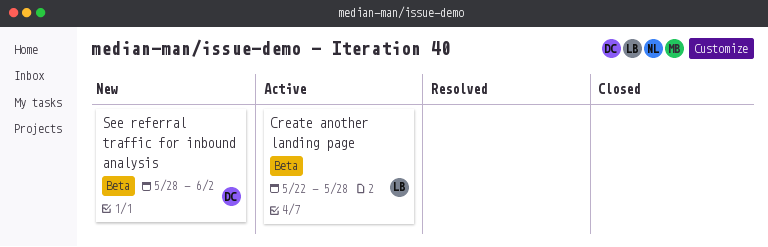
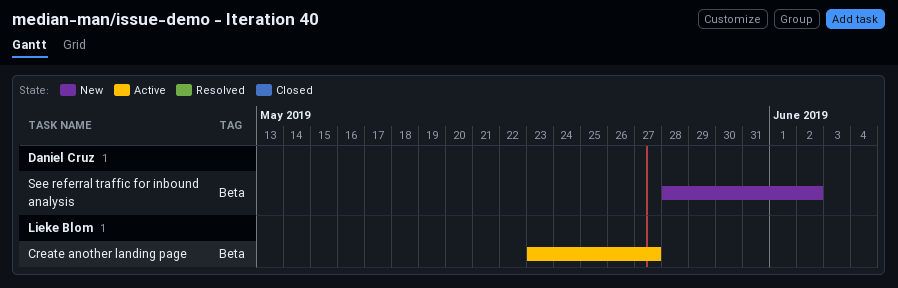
Create another landing page, start: May 22 -> May 23
Create another landing page, due: May 28 -> May 27

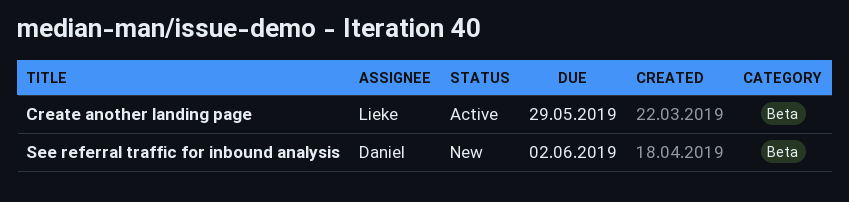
Create another landing page, due: May 27 -> May 29

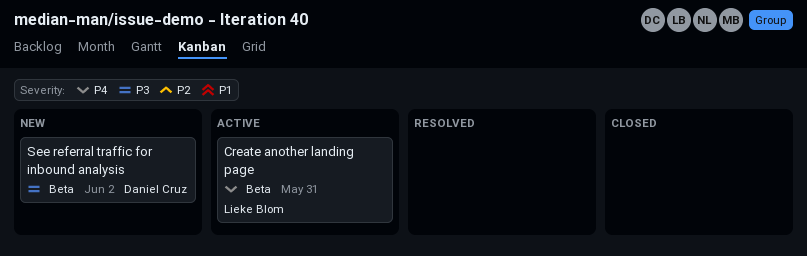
Create another landing page, due: May 29 -> May 31

